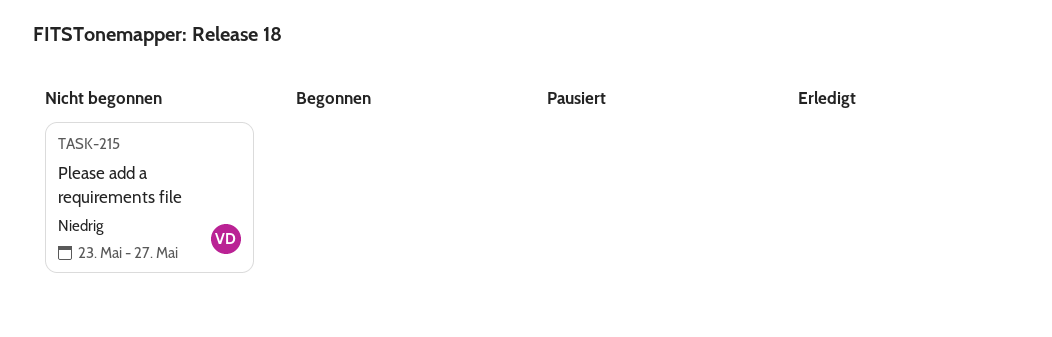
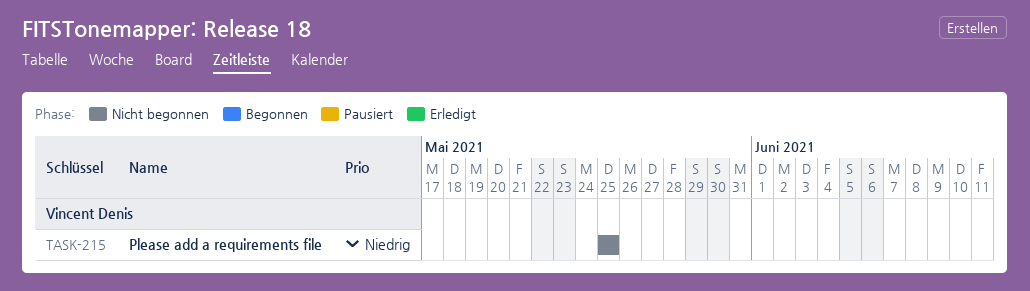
TASK-215, start: May 23 -> May 25
TASK-215, due: May 27 -> May 25

